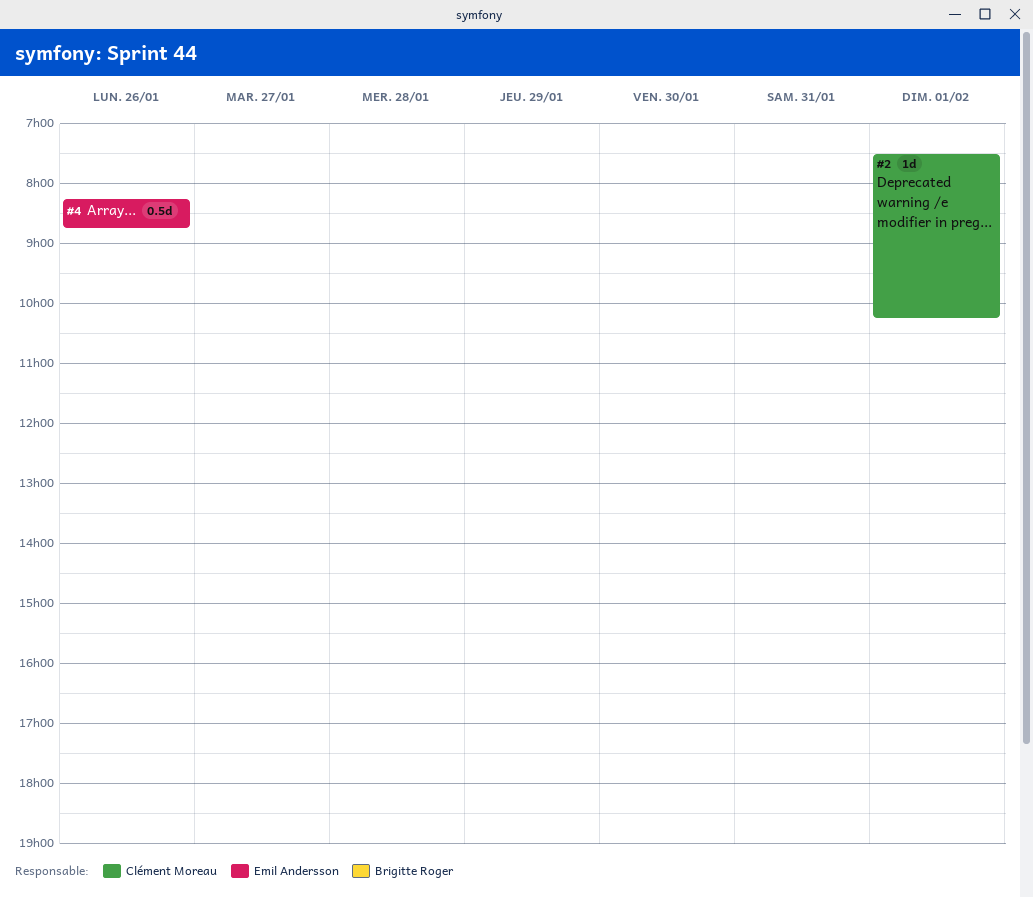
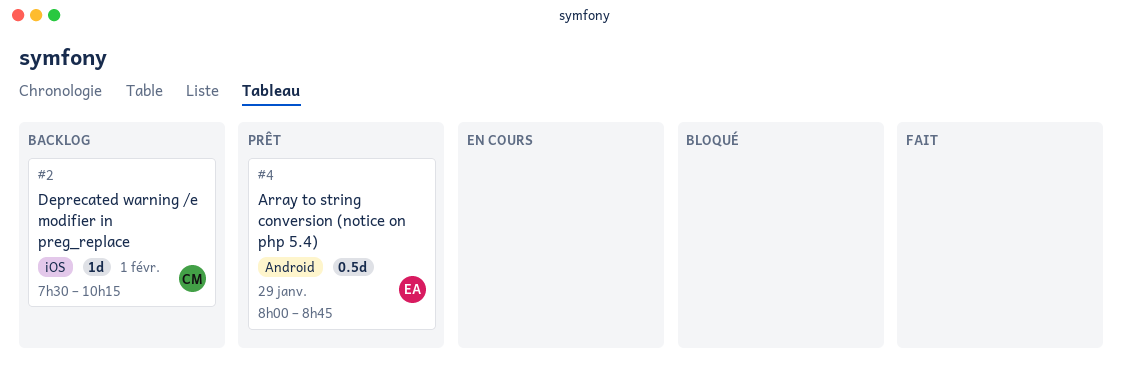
#4, day: Jan 26 -> Jan 29
#4, begins: 08:15 -> 08:00

